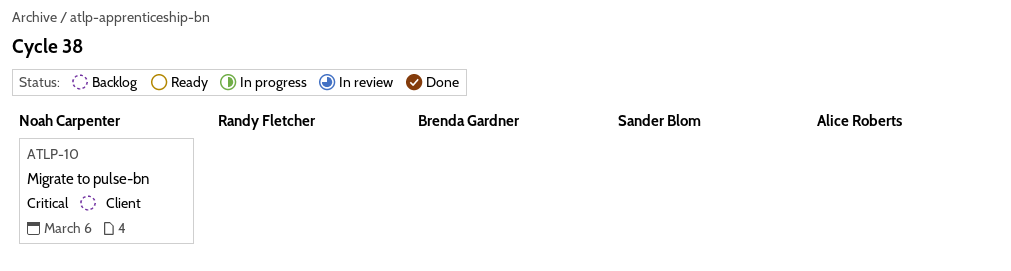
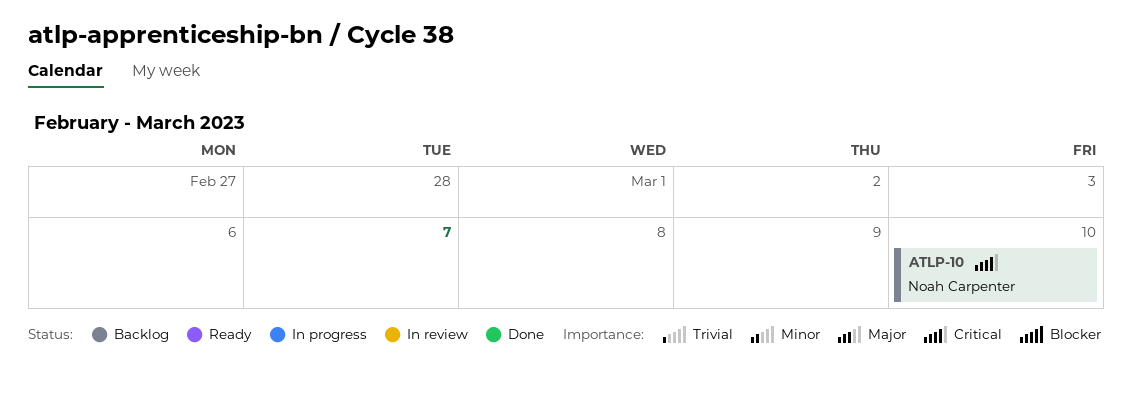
ATLP-10, due: Mar 6 -> Mar 10

